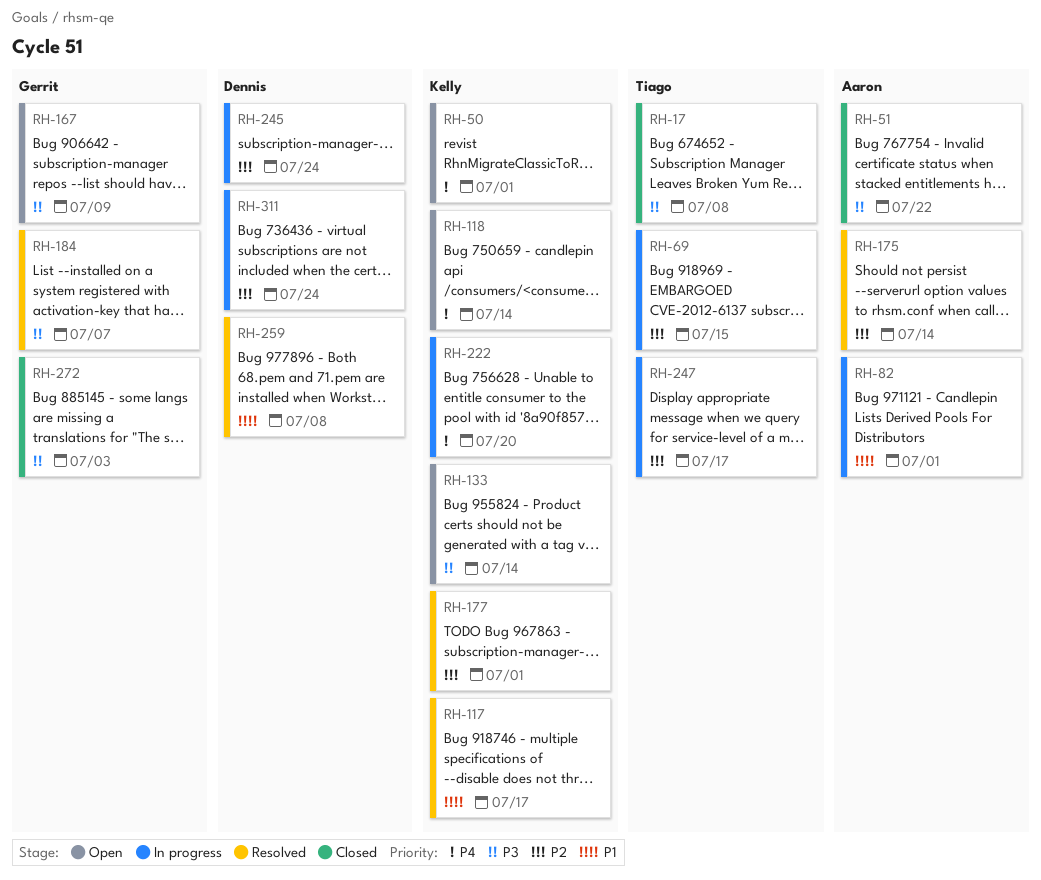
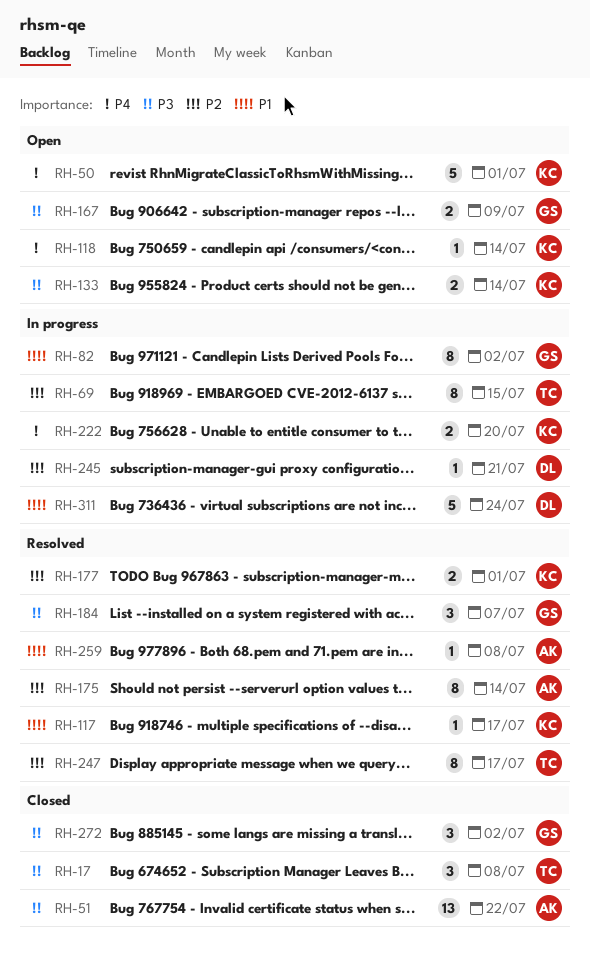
RH-82, owner: Aaron -> Gerrit
RH-82, due: Jul 1 -> Jul 2
RH-245, due: Jul 24 -> Jul 21
RH-247, status: In progress -> Resolved
RH-259, owner: Dennis -> Aaron
RH-272, due: Jul 3 -> Jul 2
RH-311, priority: P2 -> P1

